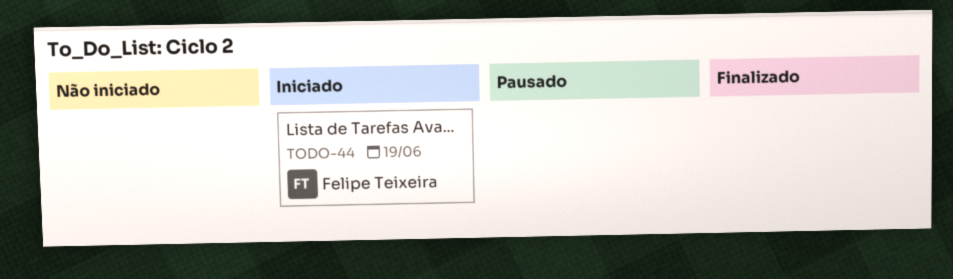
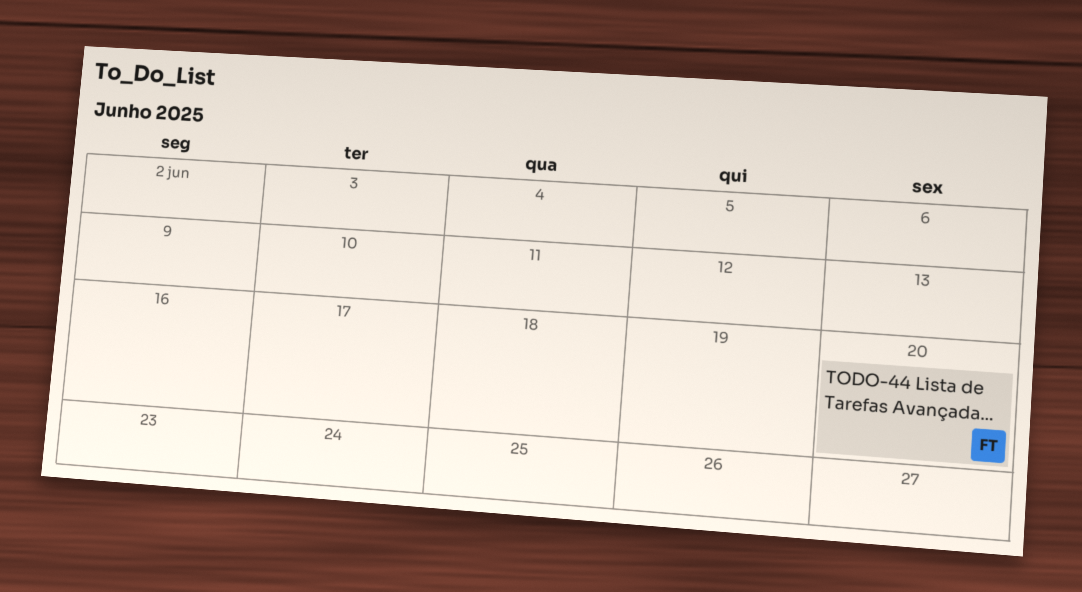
TODO-44, due: Jun 19 -> Jun 20

